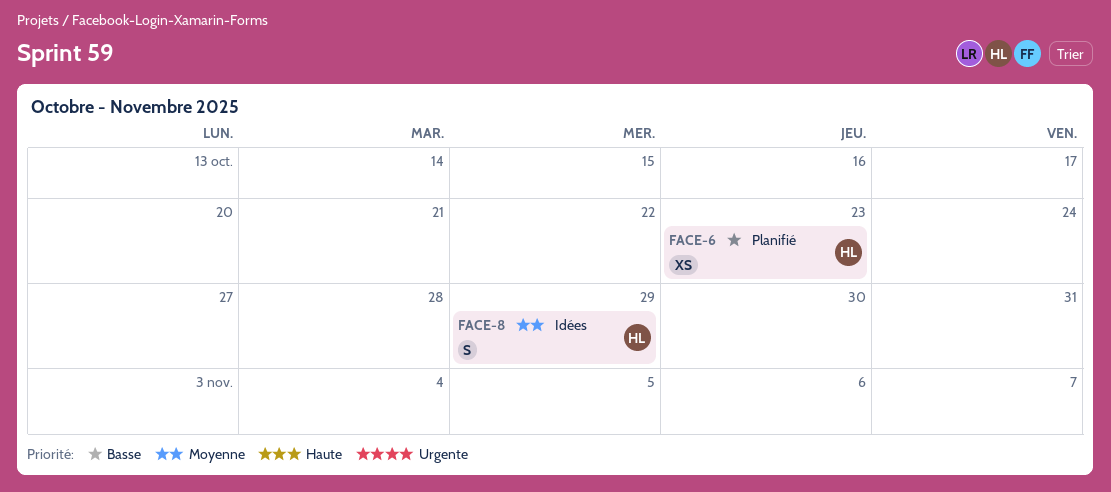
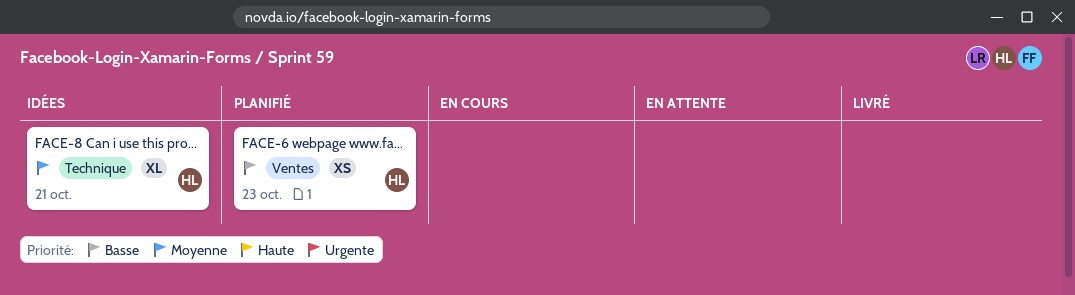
FACE-8, estimate: S -> XL
FACE-8, due: Oct 29 -> Oct 21

